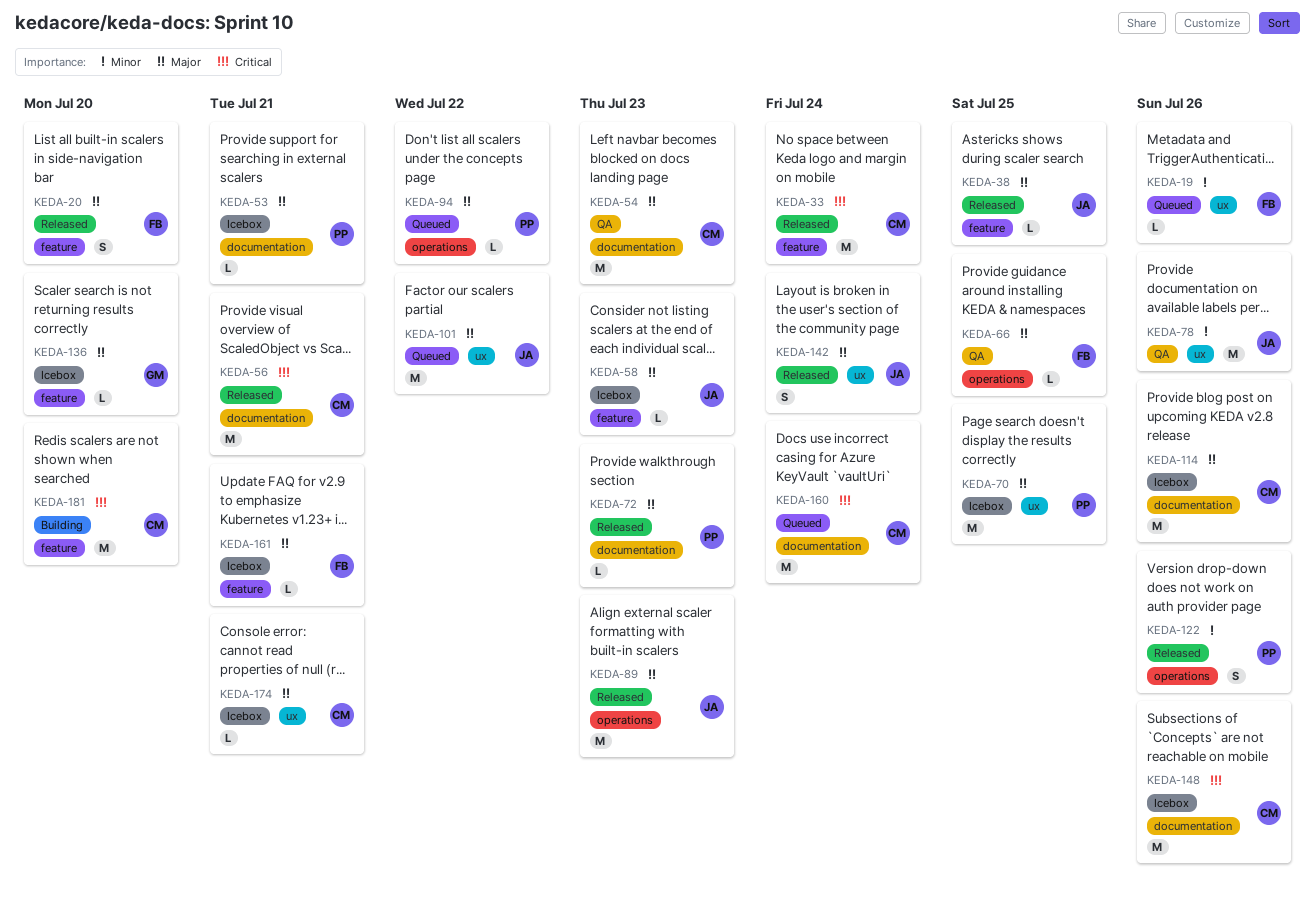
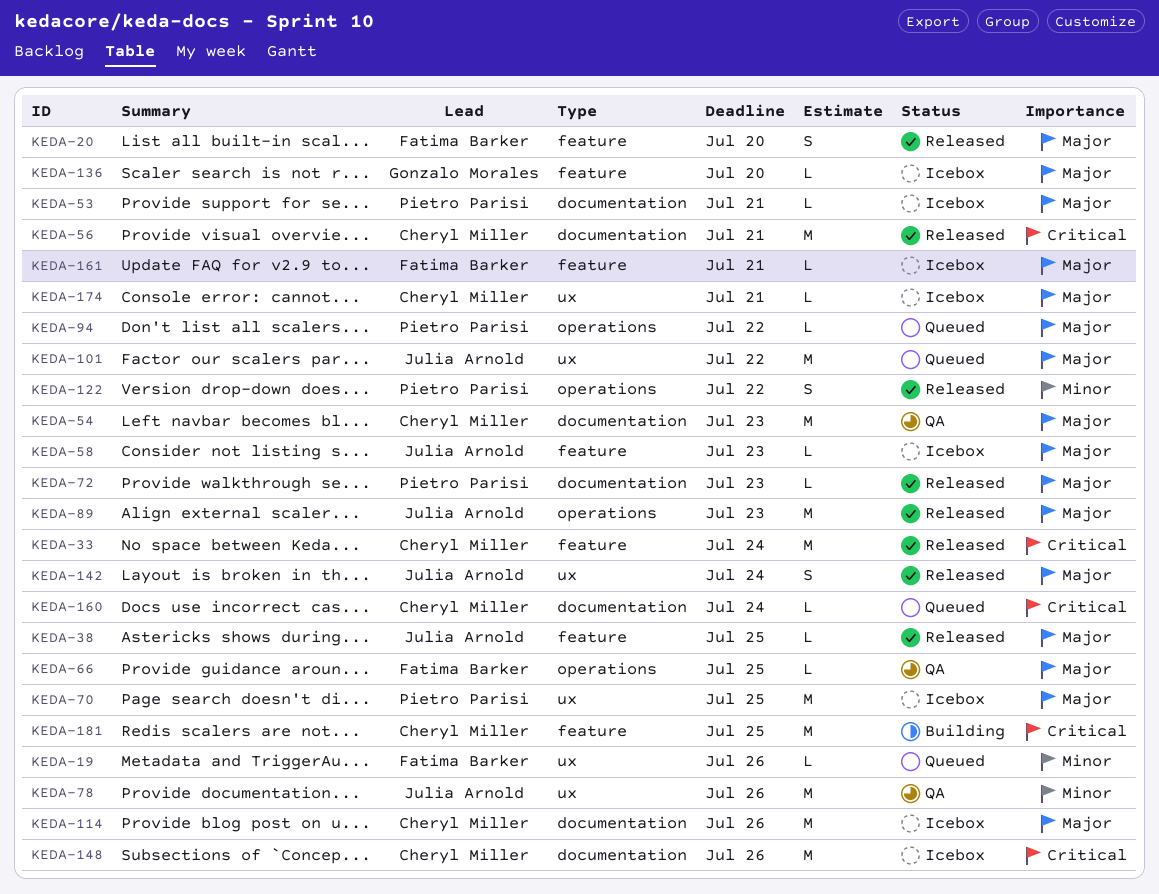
KEDA-122, due: Jul 26 -> Jul 22
KEDA-160, estimate: M -> L
KEDA-181, due: Jul 20 -> Jul 25

